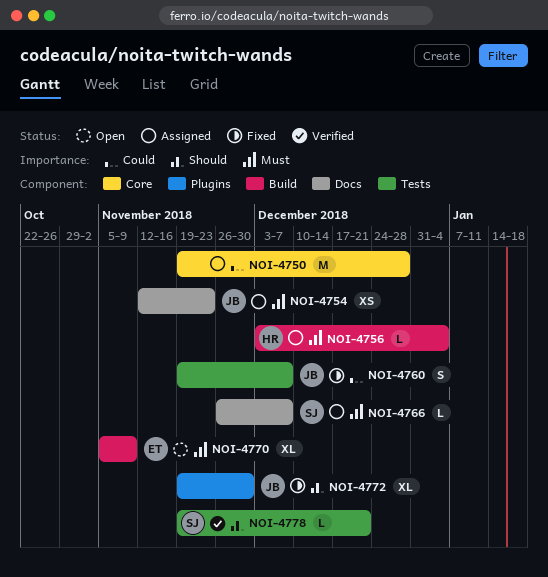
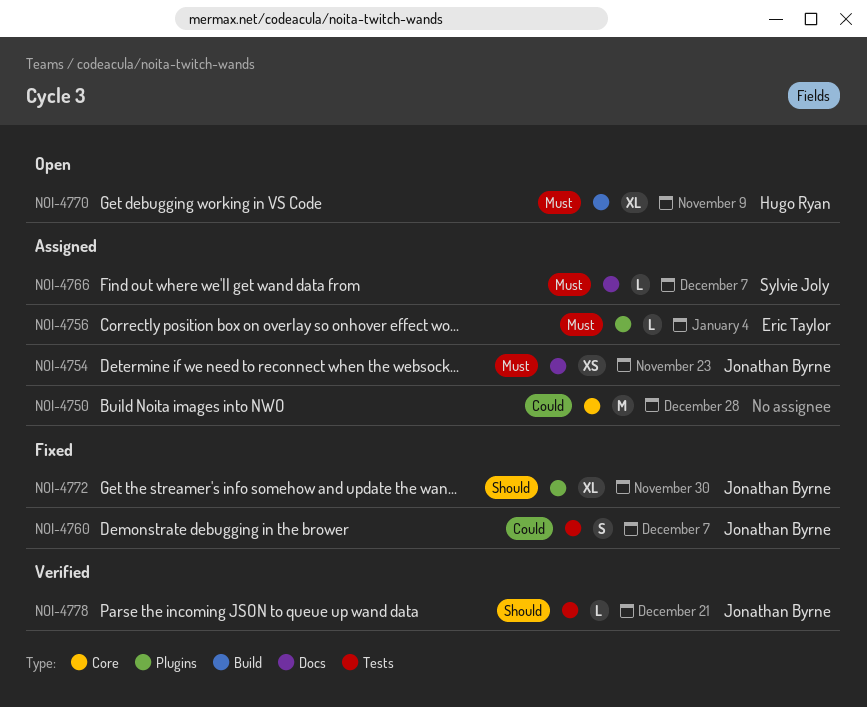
NOI-4756, owner: Hugo Ryan -> Eric Taylor
NOI-4756, label: Build -> Plugins
NOI-4770, owner: Eric Taylor -> Hugo Ryan
NOI-4778, owner: Sylvie Joly -> Jonathan Byrne

